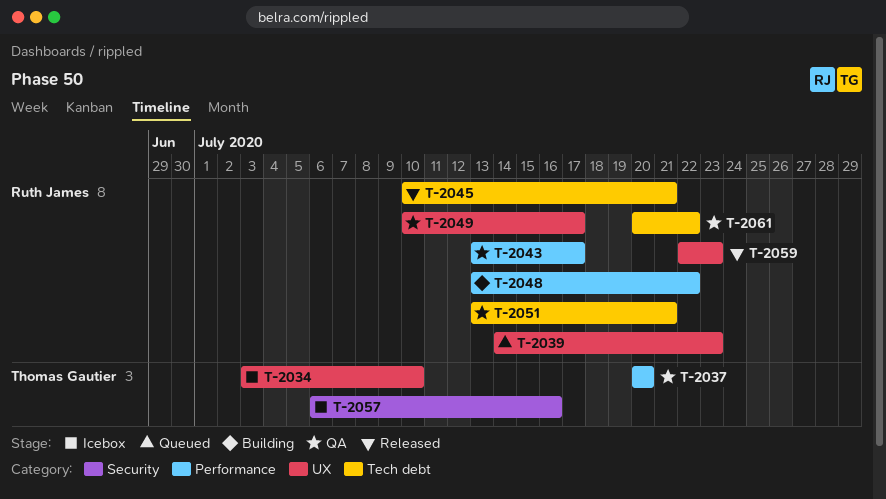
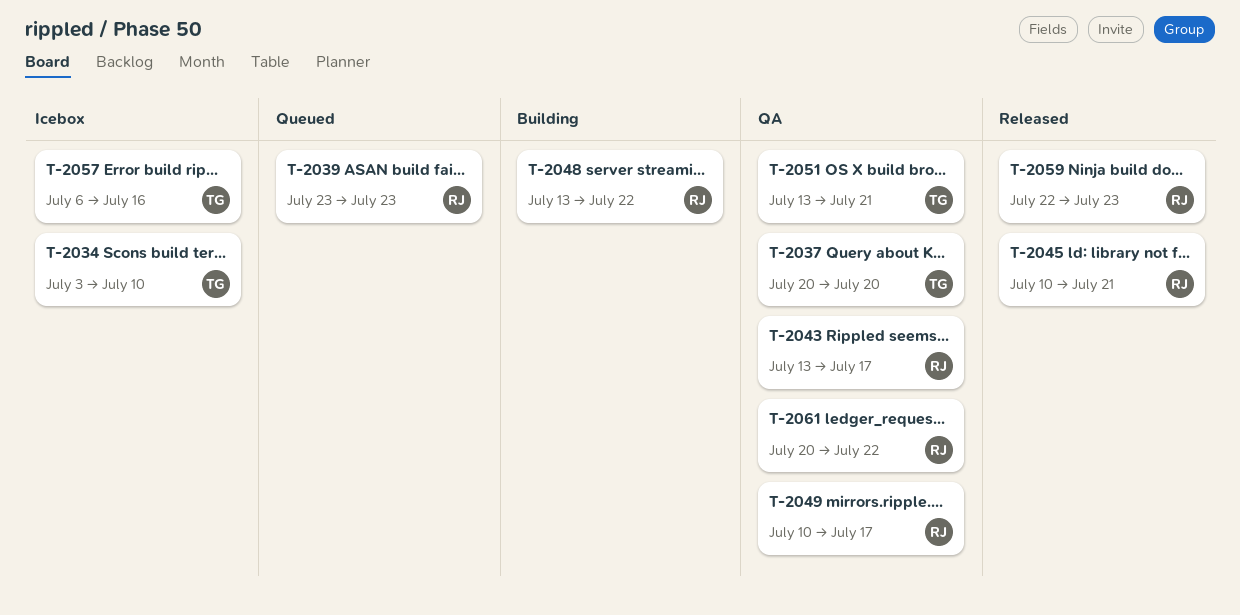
T-2039, start: Jul 14 -> Jul 23
T-2051, owner: Ruth James -> Thomas Gautier

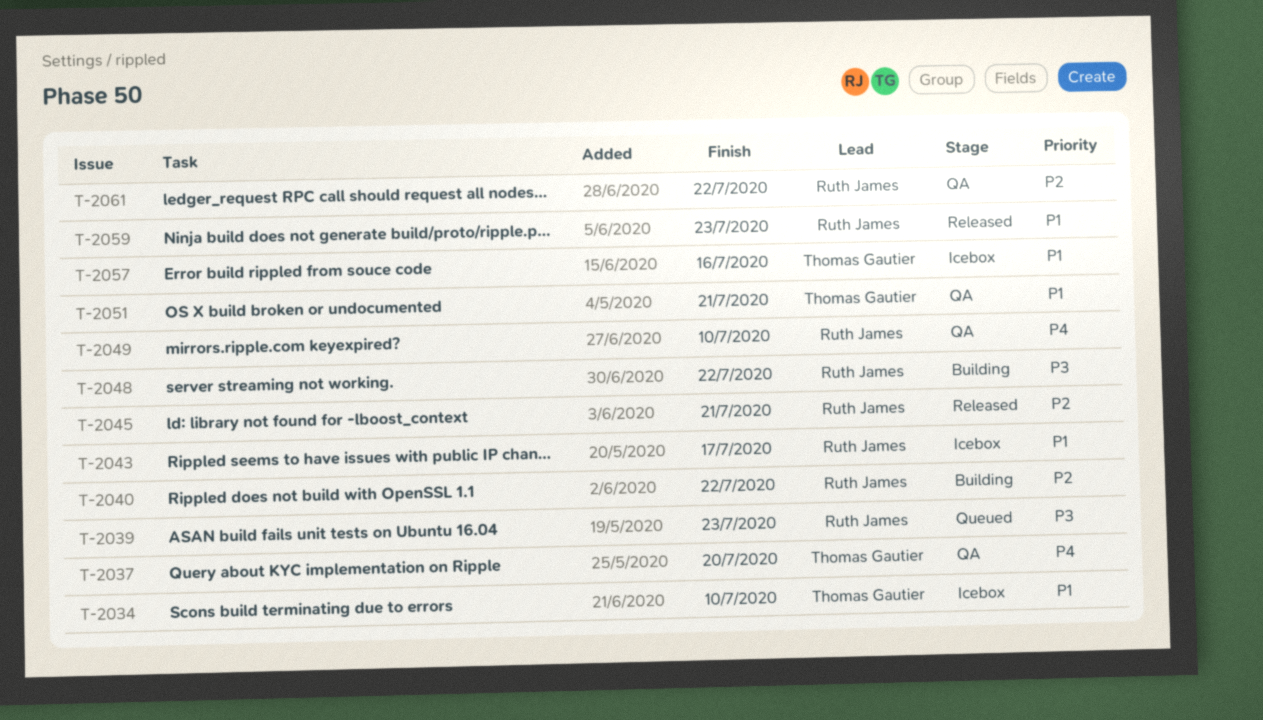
T-2040: none -> present
T-2043, status: QA -> Icebox
T-2049, due: Jul 17 -> Jul 10

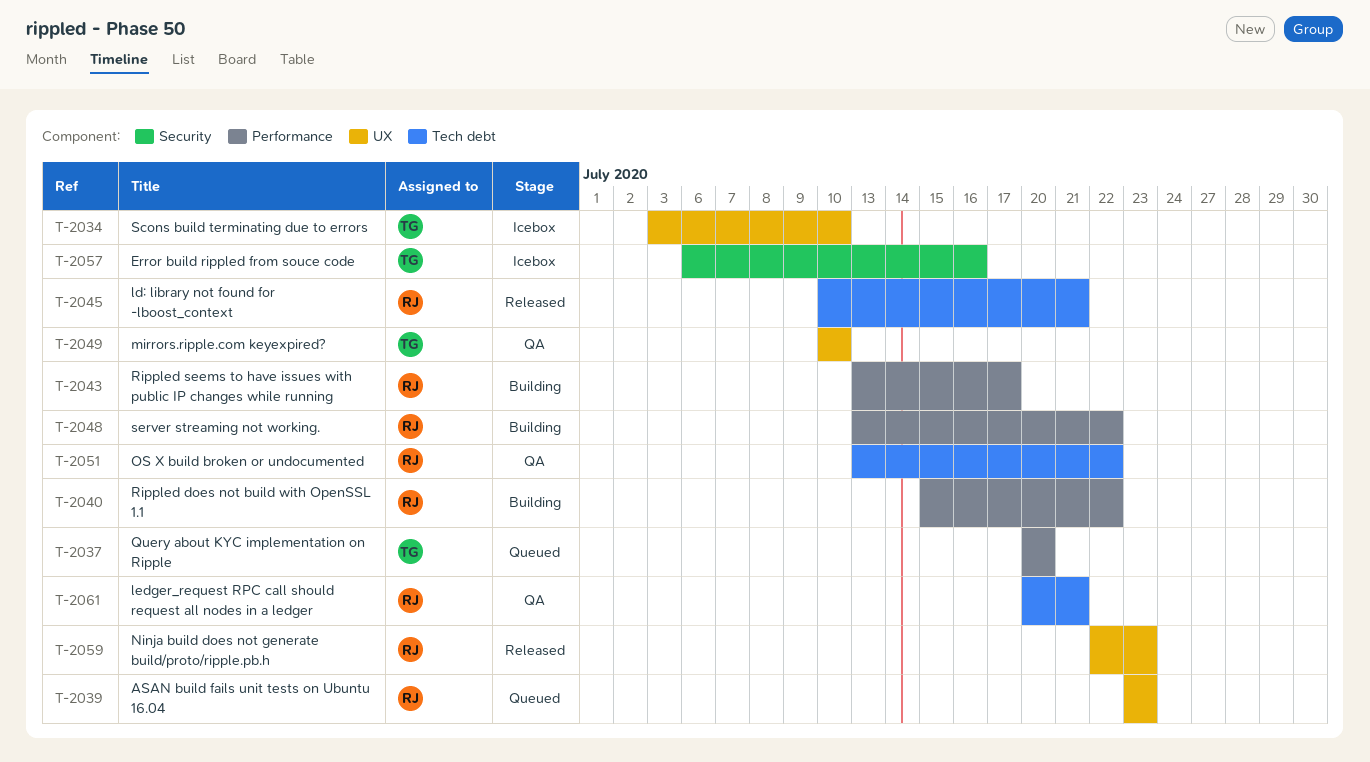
T-2037, status: QA -> Queued
T-2043, status: Icebox -> Building
T-2049, owner: Ruth James -> Thomas Gautier
T-2051, owner: Thomas Gautier -> Ruth James
T-2051, due: Jul 21 -> Jul 22
T-2061, due: Jul 22 -> Jul 21

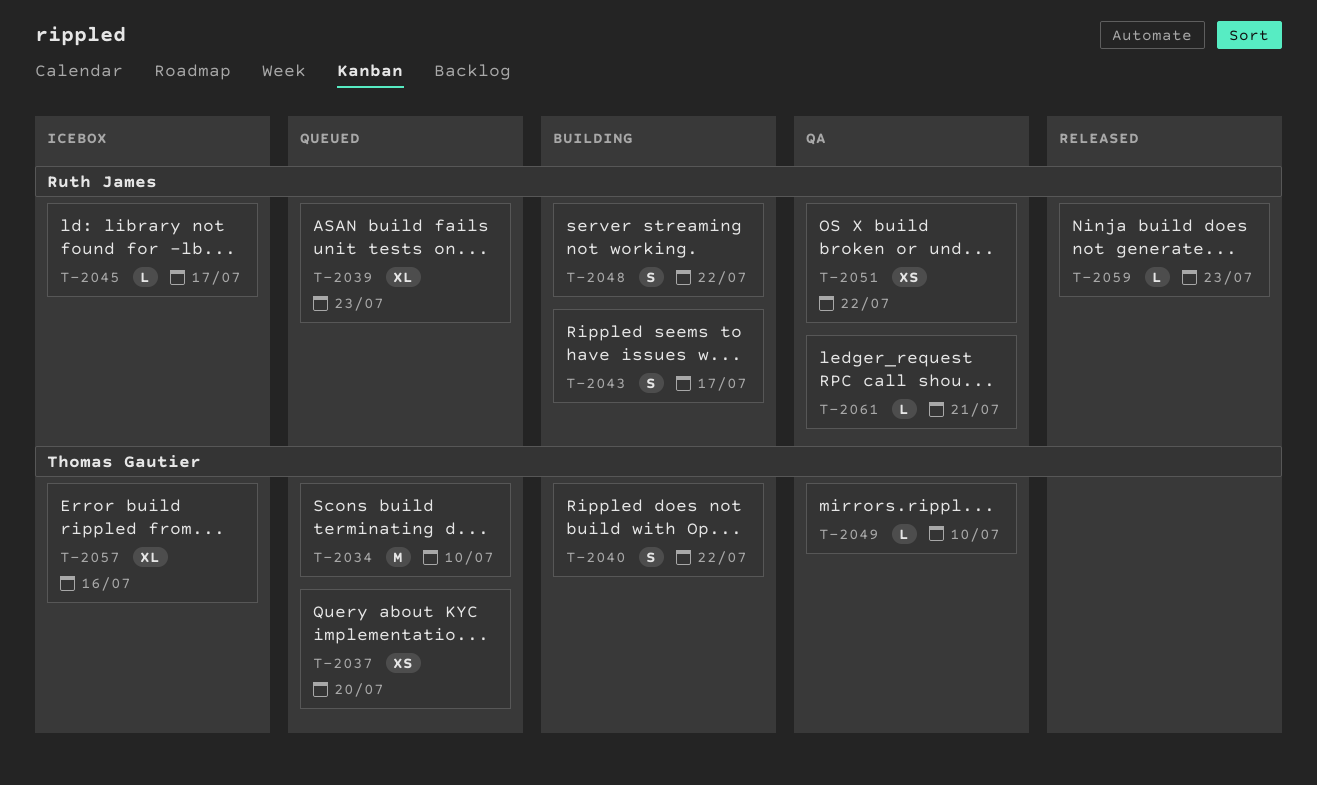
T-2034, status: Icebox -> Queued
T-2040, owner: Ruth James -> Thomas Gautier
T-2045, status: Released -> Icebox
T-2045, due: Jul 21 -> Jul 17

